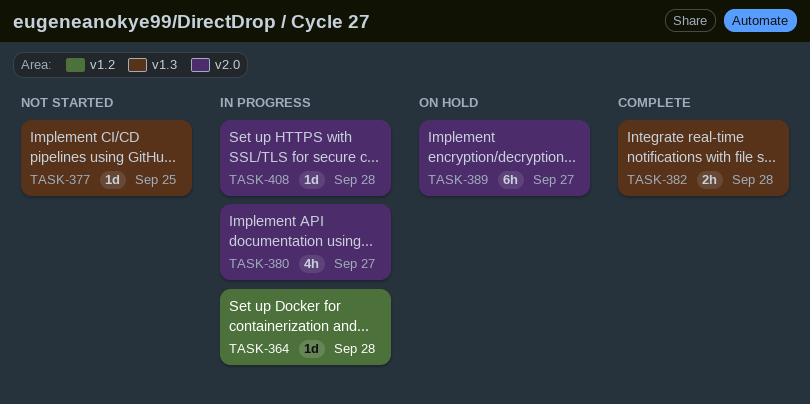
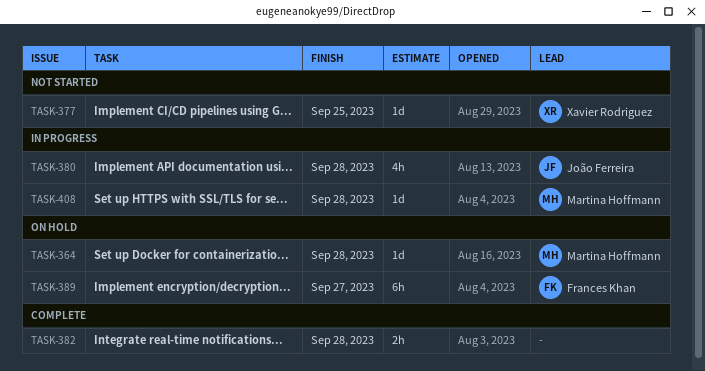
TASK-364, status: In progress -> On hold
TASK-380, due: Sep 27 -> Sep 28

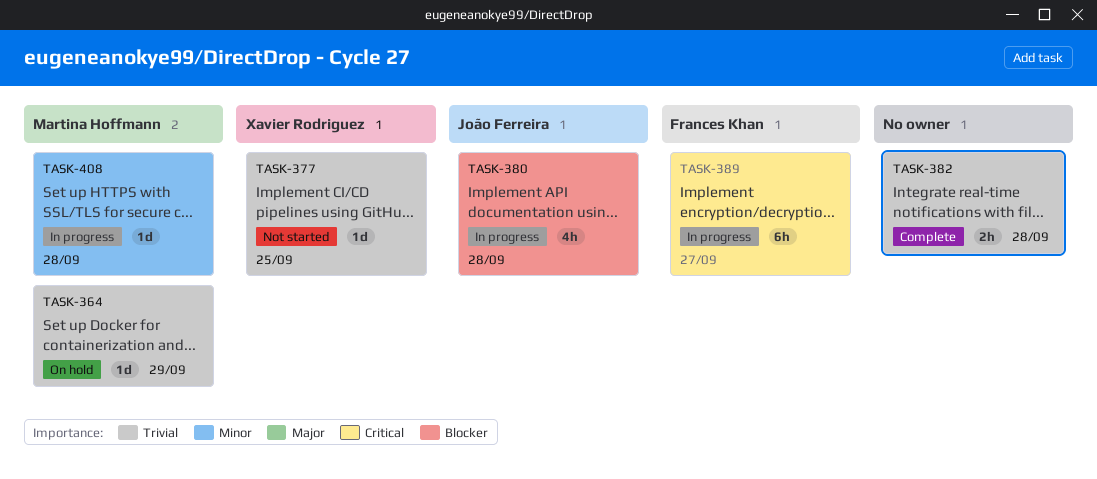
TASK-364, due: Sep 28 -> Sep 29
TASK-389, status: On hold -> In progress

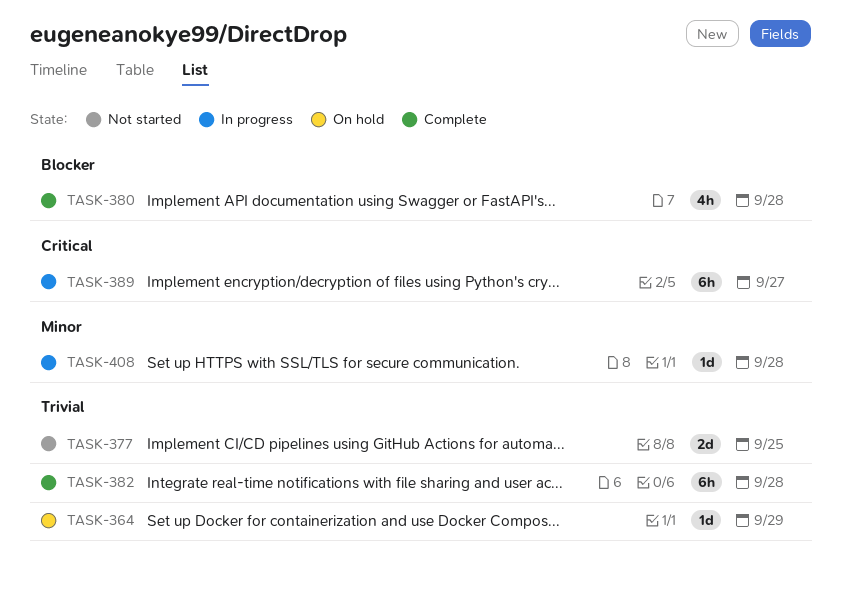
TASK-377, estimate: 1d -> 2d
TASK-380, status: In progress -> Complete
TASK-382, estimate: 2h -> 6h

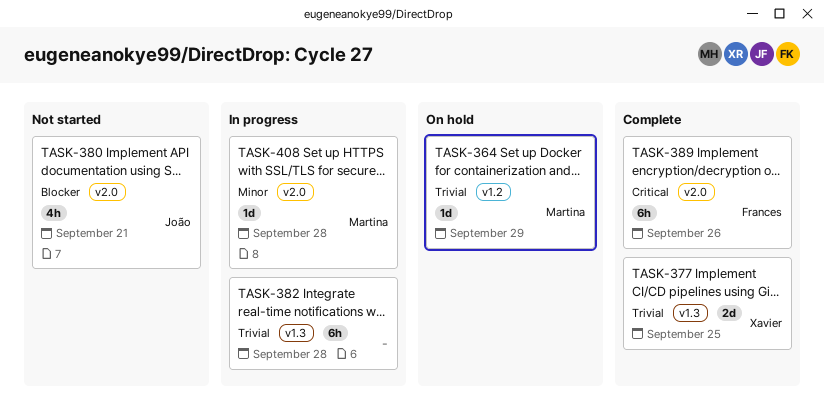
TASK-377, status: Not started -> Complete
TASK-380, status: Complete -> Not started
TASK-380, due: Sep 28 -> Sep 21
TASK-382, status: Complete -> In progress
TASK-389, status: In progress -> Complete
TASK-389, due: Sep 27 -> Sep 26

